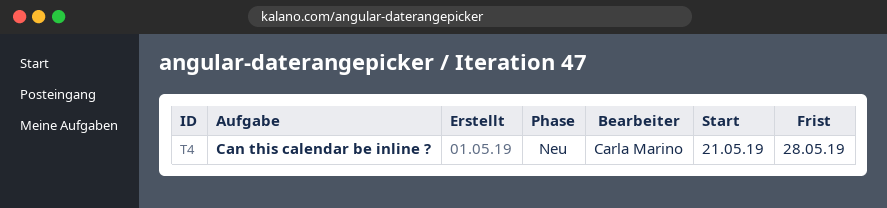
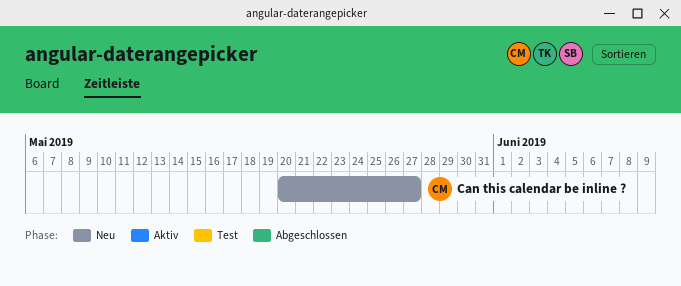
Can this calendar be inline ?, start: May 21 -> May 20
Can this calendar be inline ?, due: May 28 -> May 27

